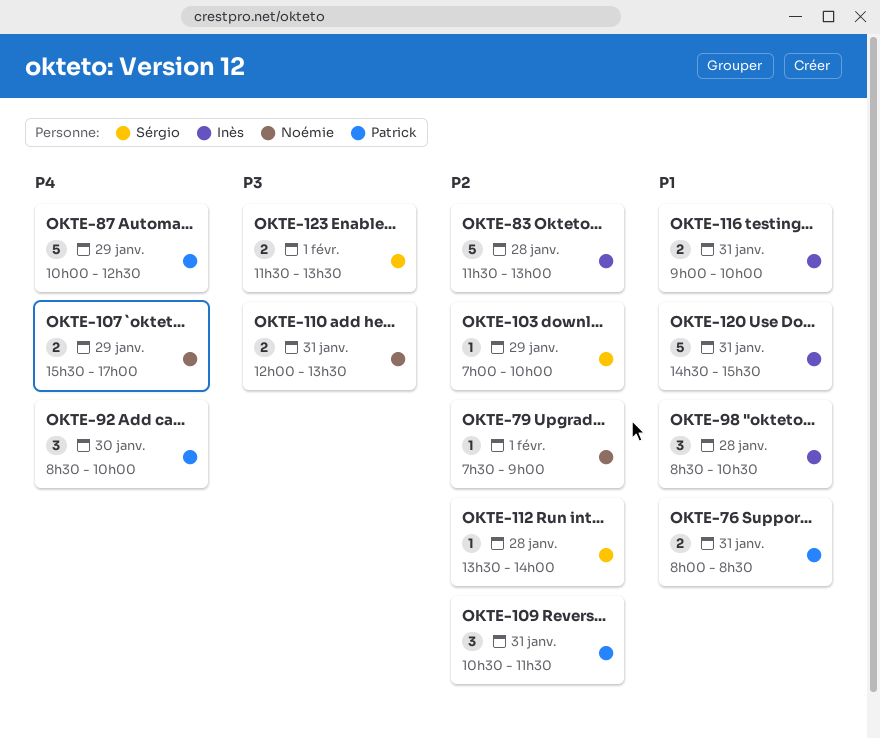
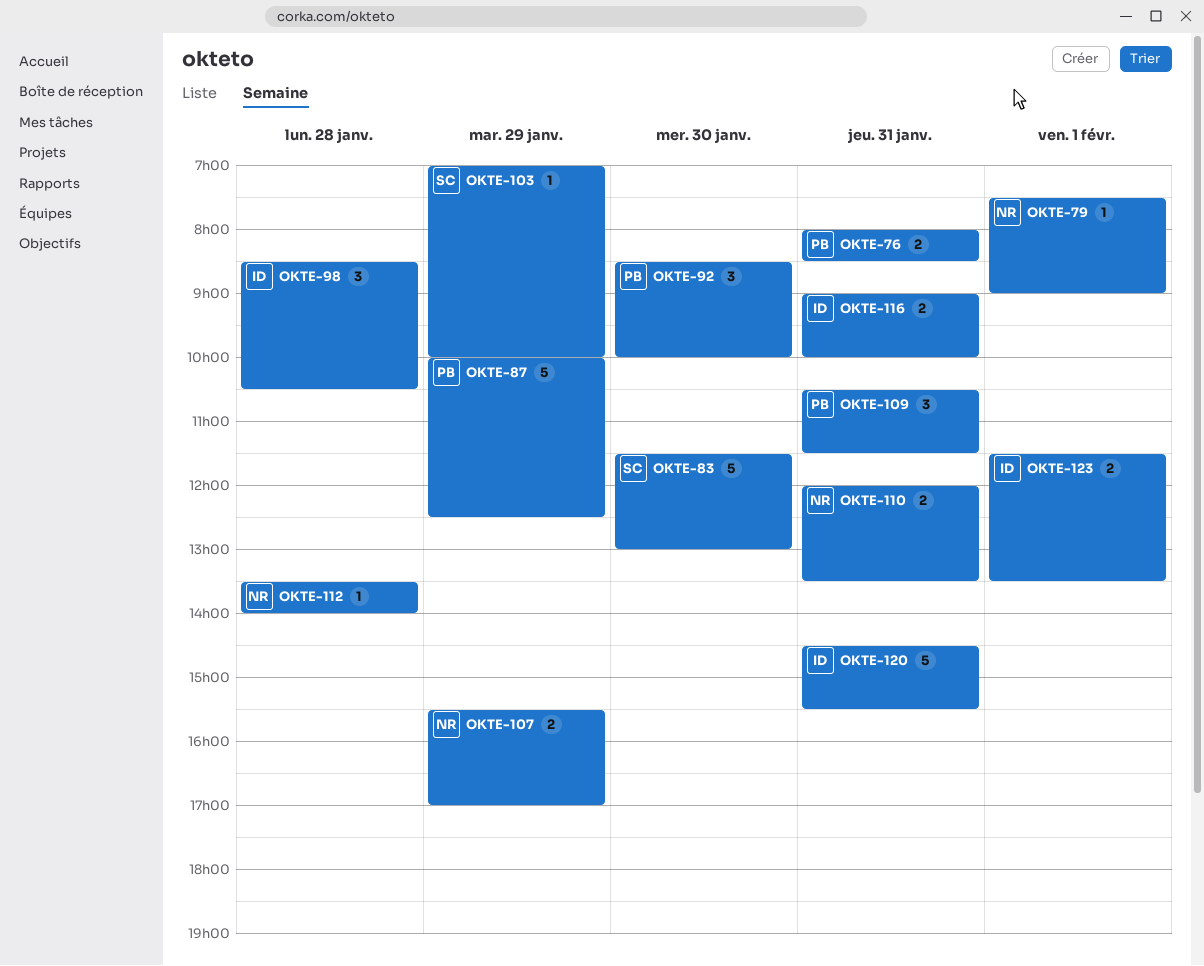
OKTE-83, owner: Inès -> Sérgio
OKTE-83, day: Jan 28 -> Jan 30
OKTE-112, owner: Sérgio -> Noémie
OKTE-123, owner: Sérgio -> Inès

